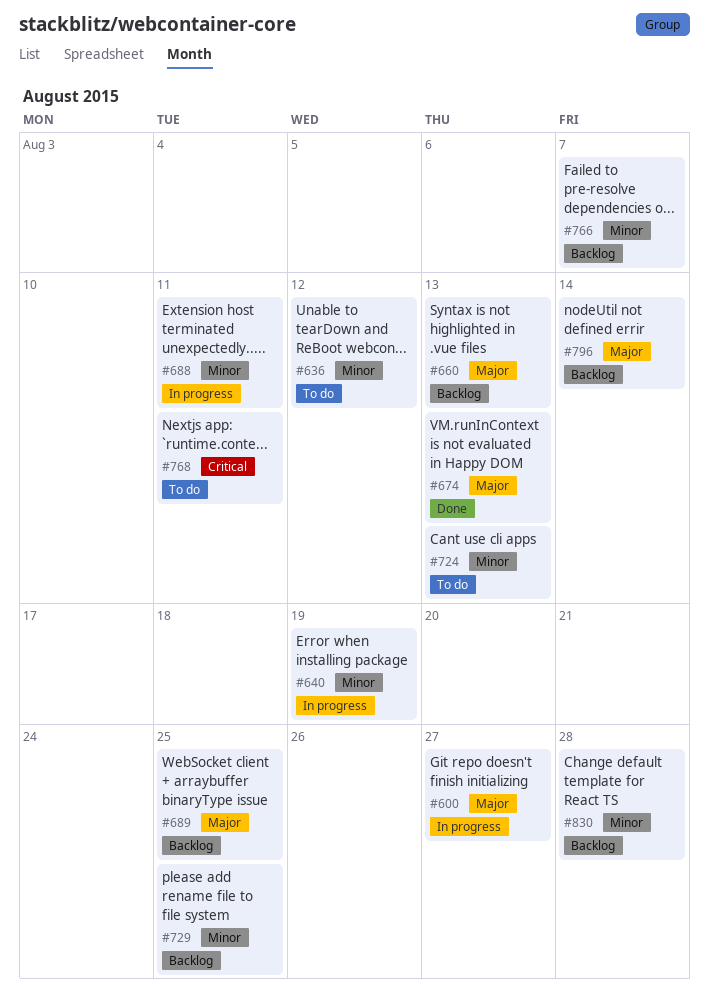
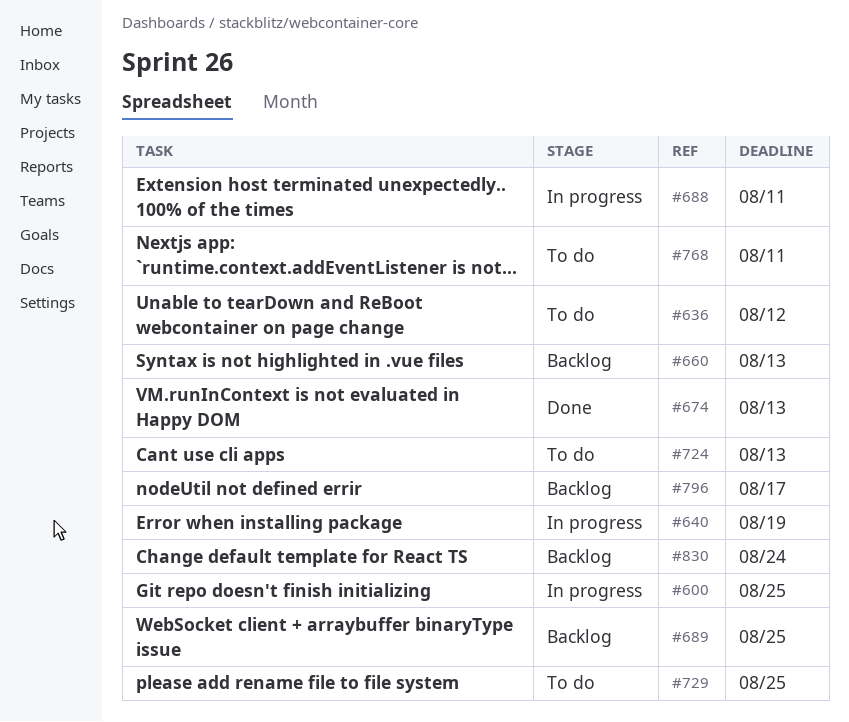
#600, due: Aug 27 -> Aug 25
#729, status: Backlog -> To do
#766: present -> none
#796, due: Aug 14 -> Aug 17
#830, due: Aug 28 -> Aug 24

